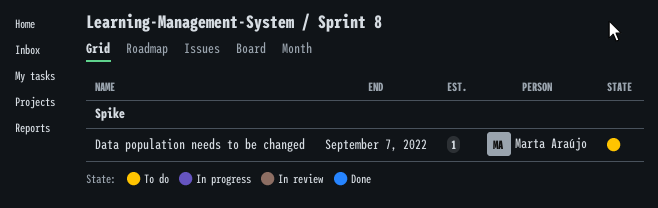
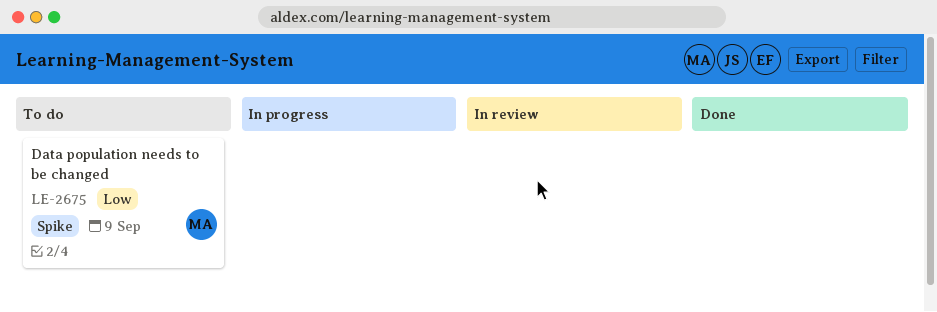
Data population needs to be changed, due: Sep 7 -> Sep 9

